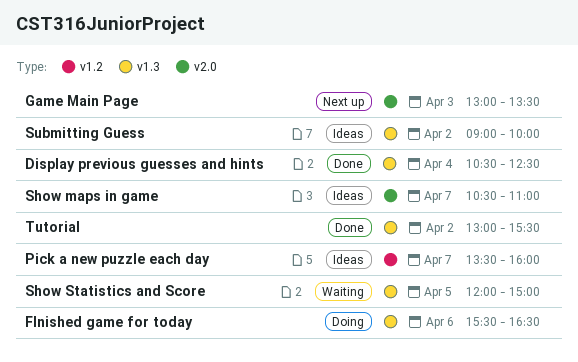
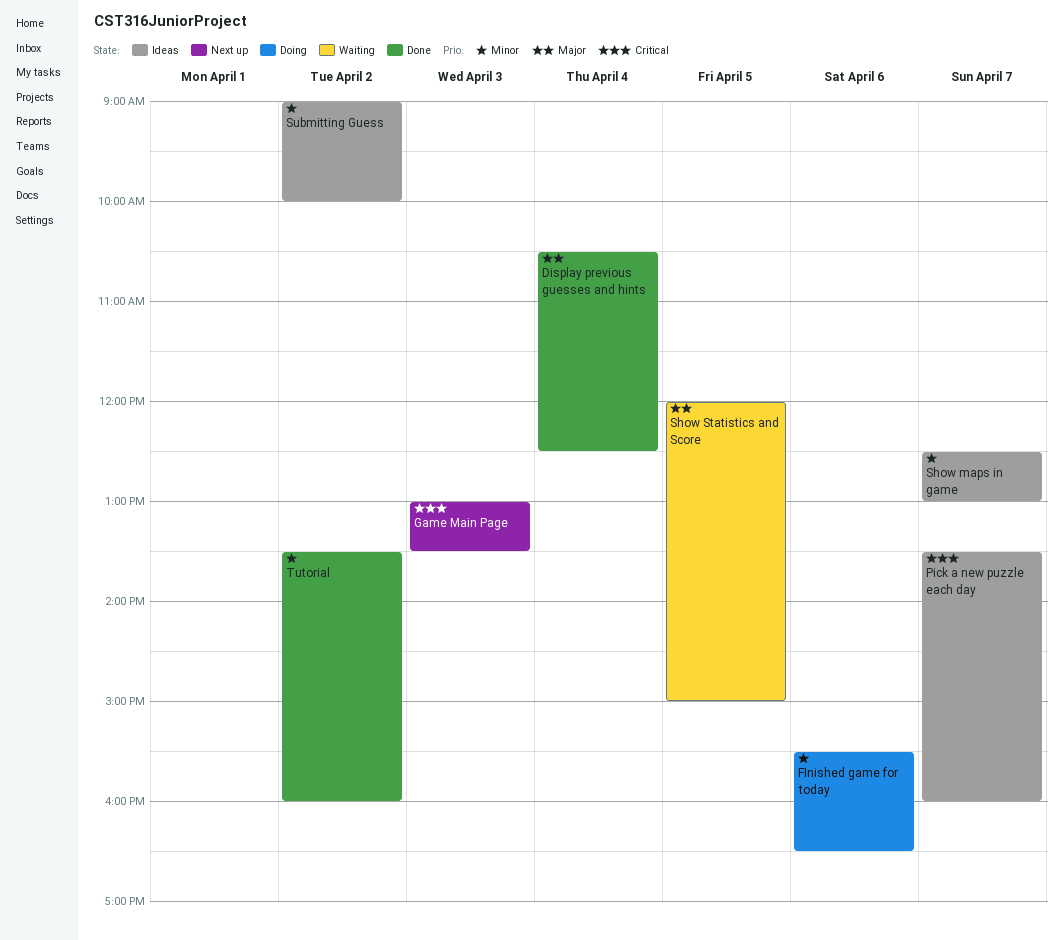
Show maps in game, begins: 10:30 -> 12:30
Show maps in game, ends: 11:00 -> 13:00
Tutorial, begins: 13:00 -> 13:30
Tutorial, ends: 15:30 -> 16:00

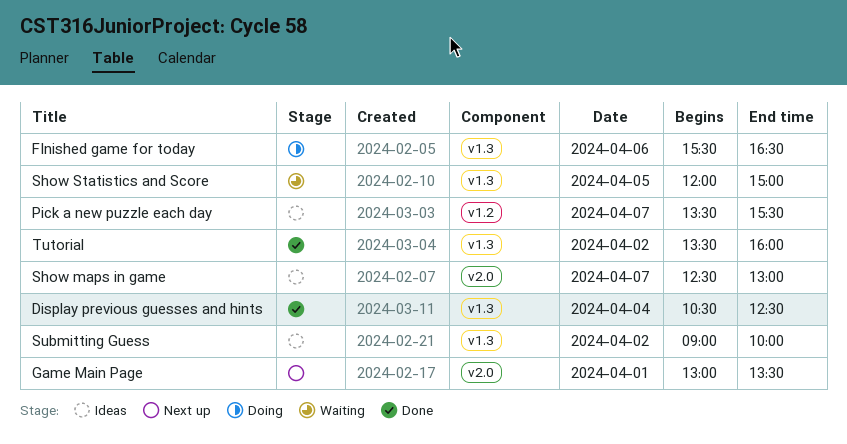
Game Main Page, day: Apr 3 -> Apr 1
Pick a new puzzle each day, ends: 16:00 -> 15:30

